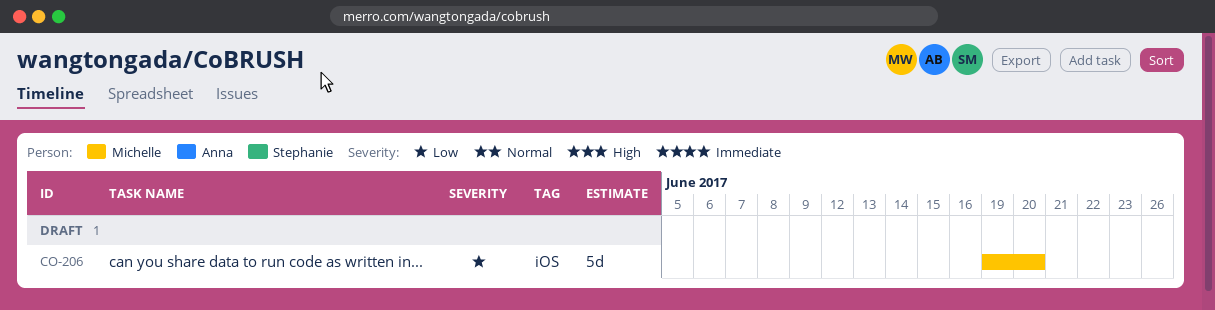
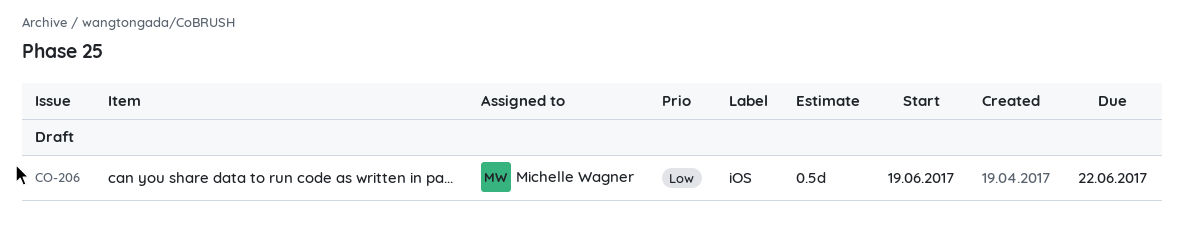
CO-206, estimate: 5d -> 0.5d
CO-206, due: Jun 20 -> Jun 22

